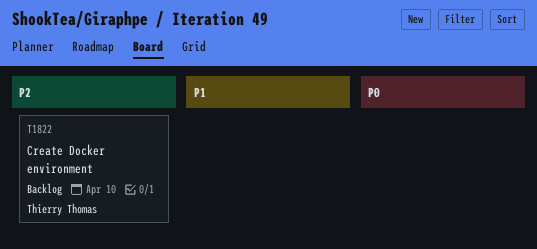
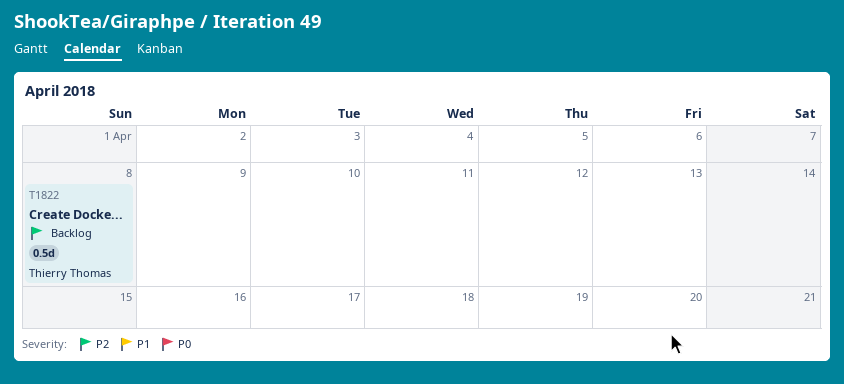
T1822, due: Apr 10 -> Apr 8

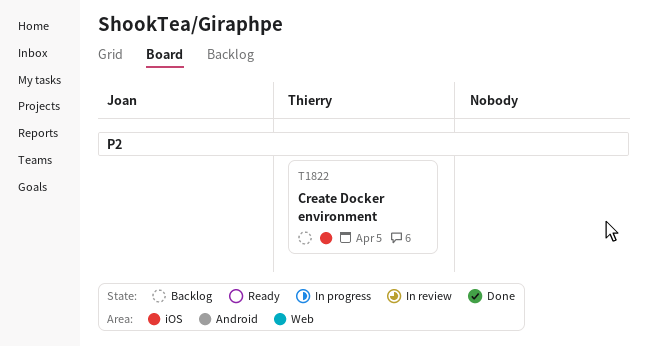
T1822, due: Apr 8 -> Apr 5

